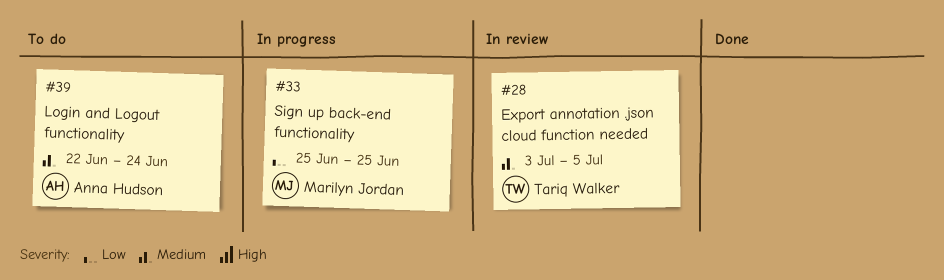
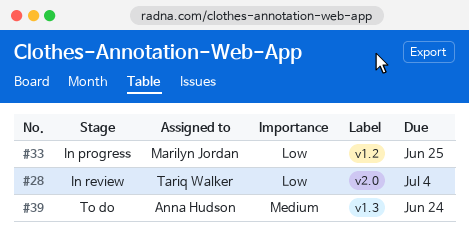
#28, priority: Medium -> Low
#28, due: Jul 5 -> Jul 4

